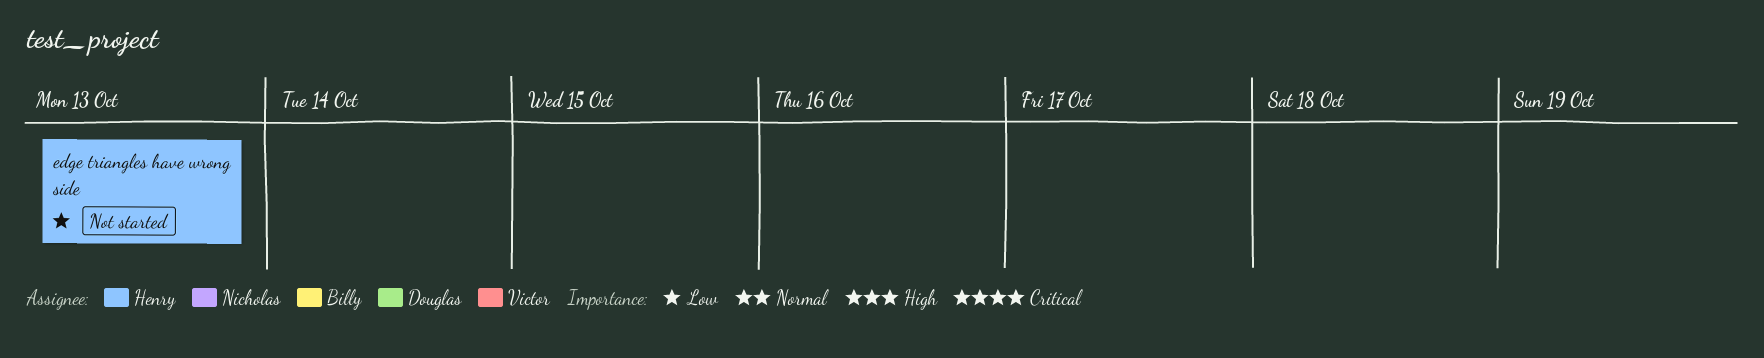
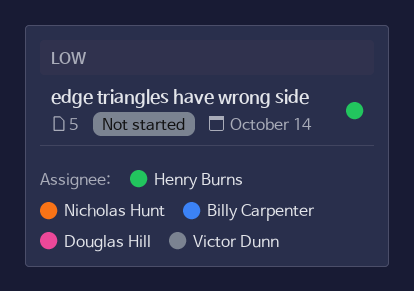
edge triangles have wrong side, due: Oct 13 -> Oct 14

